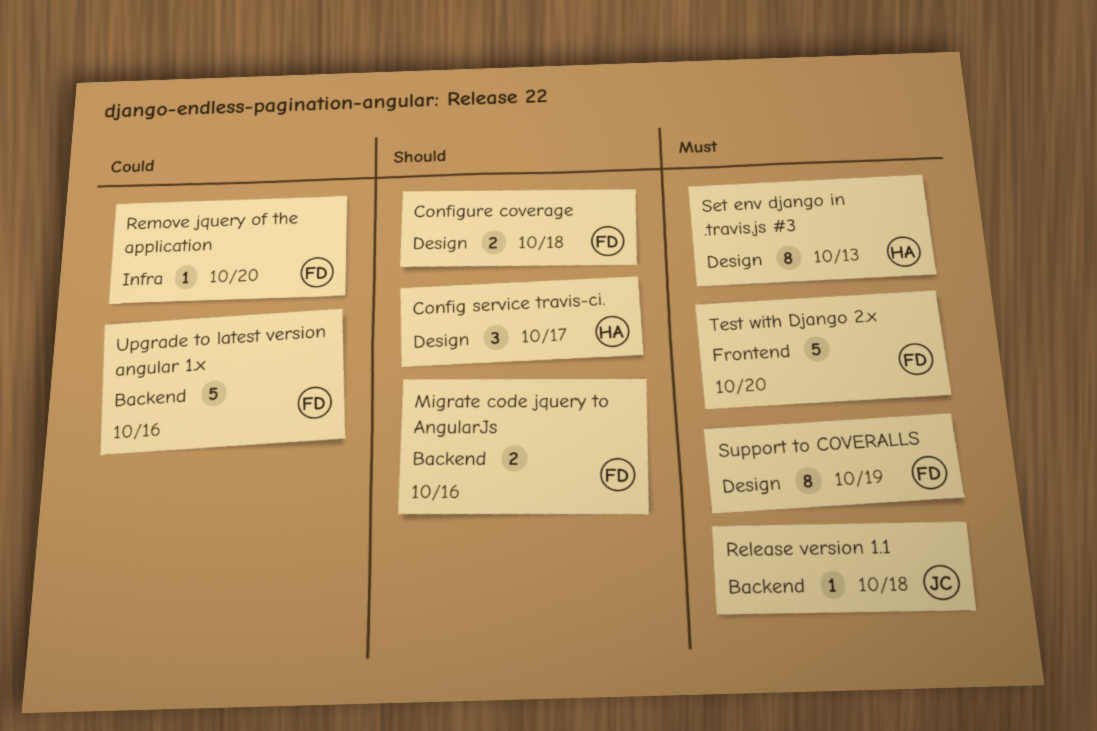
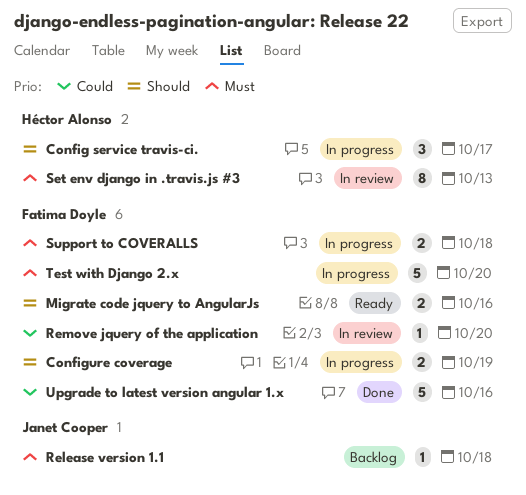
Configure coverage, due: Oct 18 -> Oct 19
Support to COVERALLS, estimate: 8 -> 2
Support to COVERALLS, due: Oct 19 -> Oct 18

